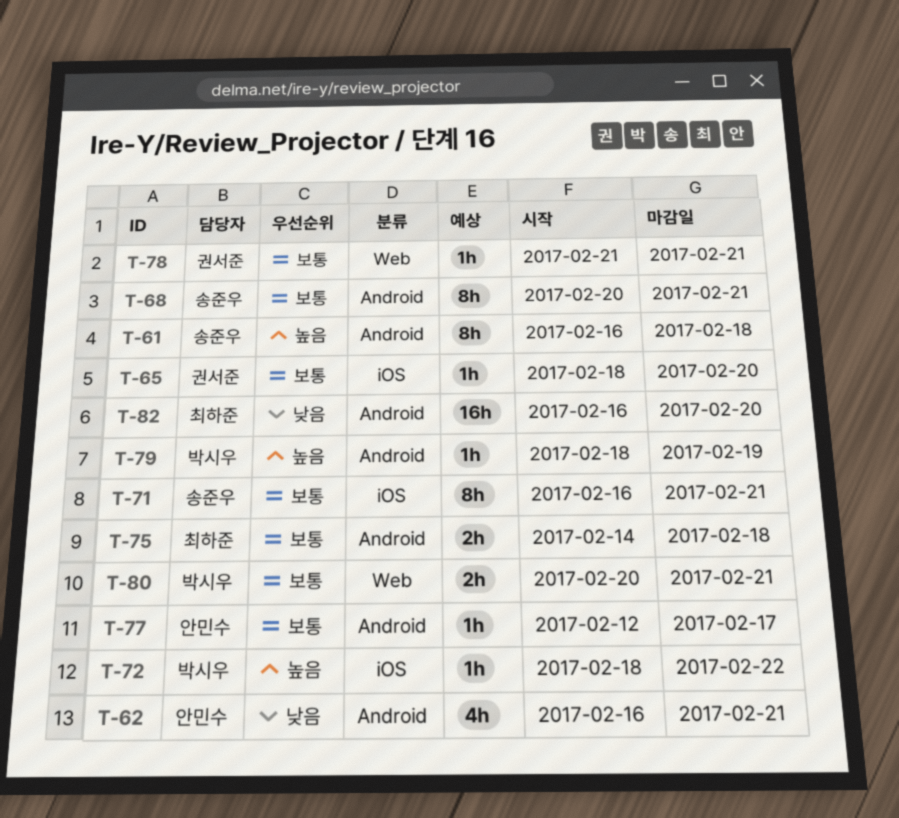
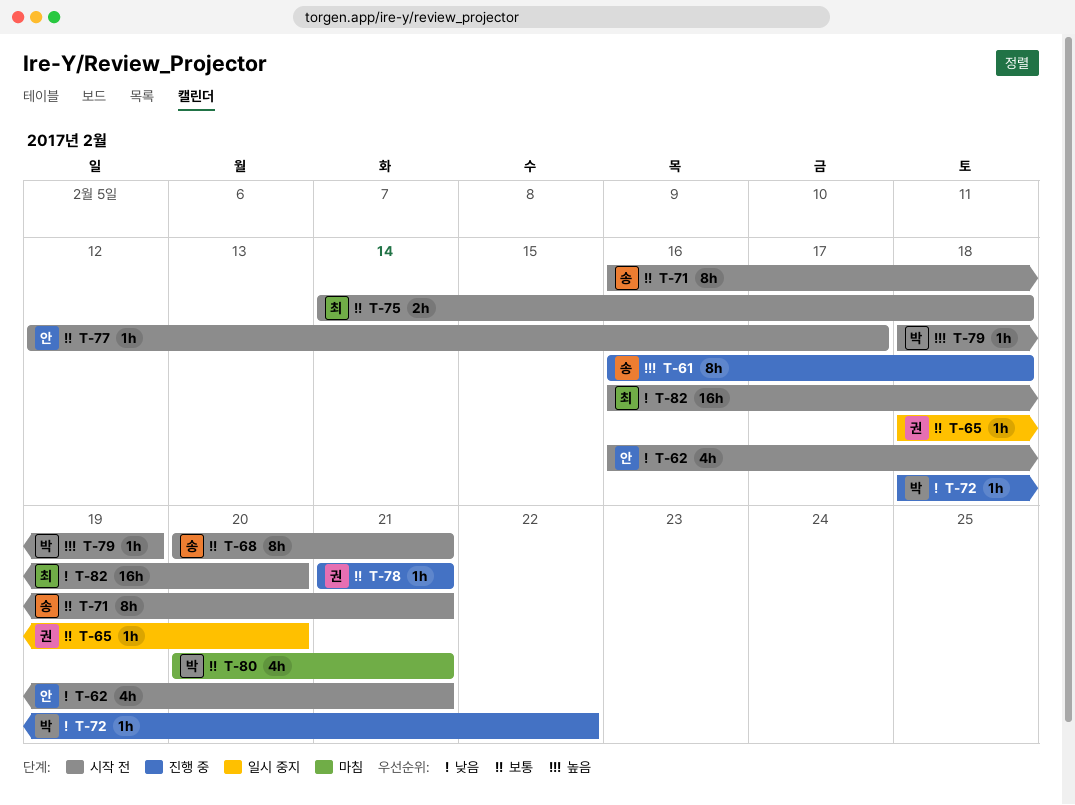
T-72, priority: 높음 -> 낮음
T-80, estimate: 2h -> 4h

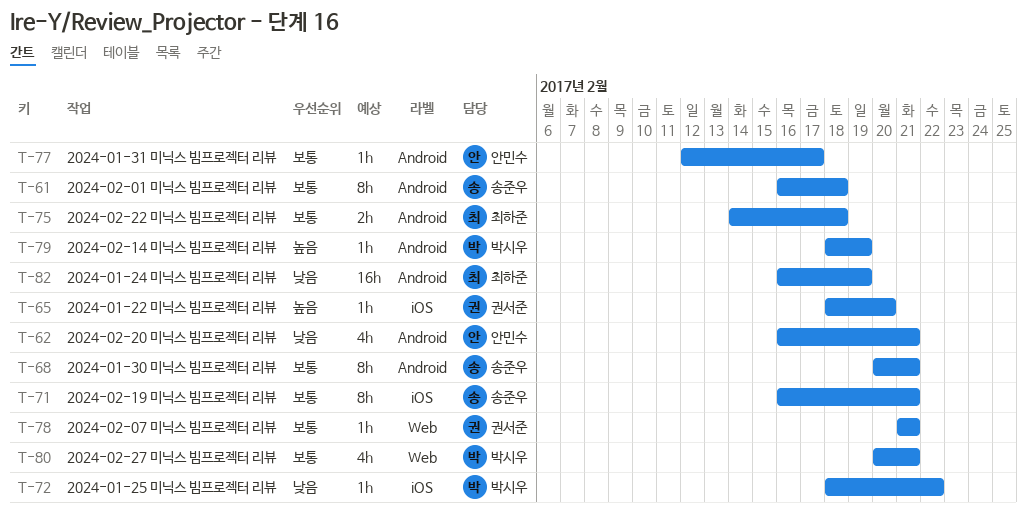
T-61, priority: 높음 -> 보통
T-65, priority: 보통 -> 높음
T-82, due: Feb 20 -> Feb 19

